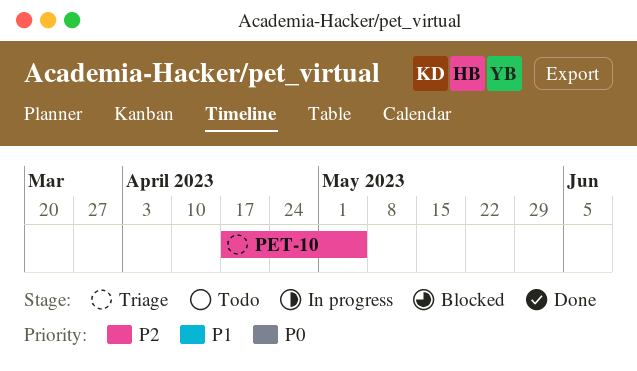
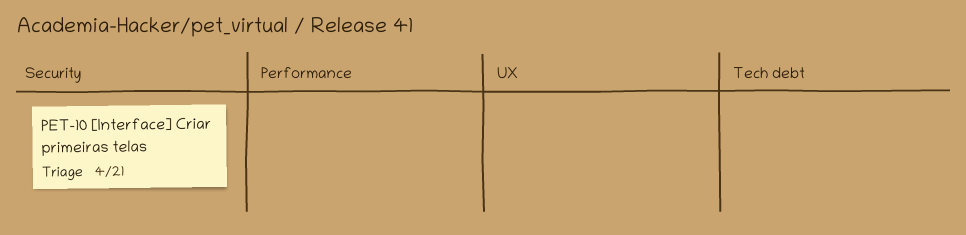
PET-10, due: May 5 -> Apr 21

